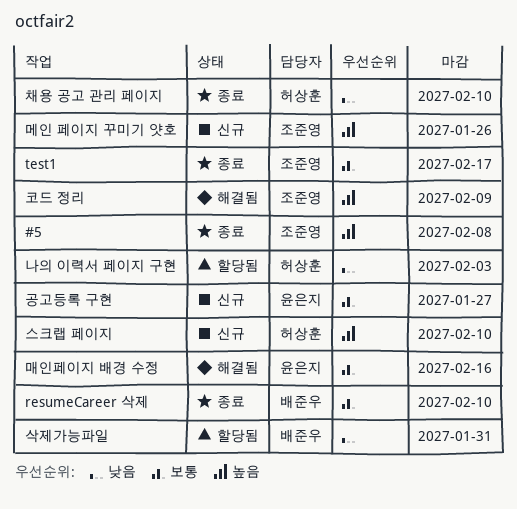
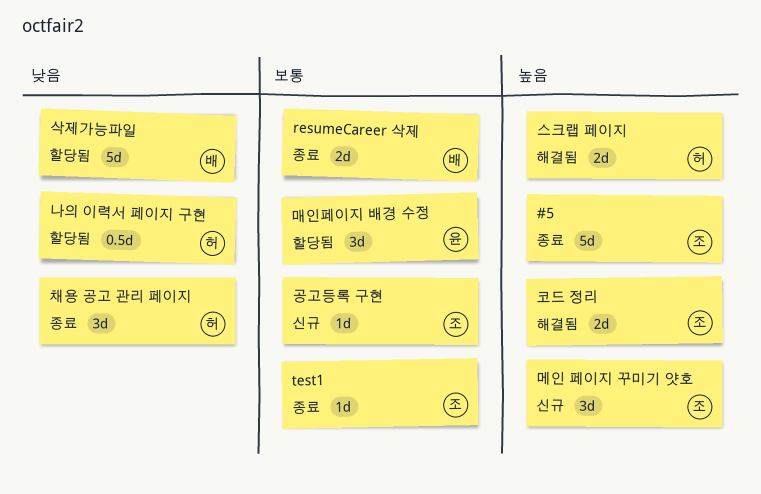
공고등록 구현, owner: 윤은지 -> 조준영
매인페이지 배경 수정, status: 해결됨 -> 할당됨
스크랩 페이지, status: 신규 -> 해결됨

